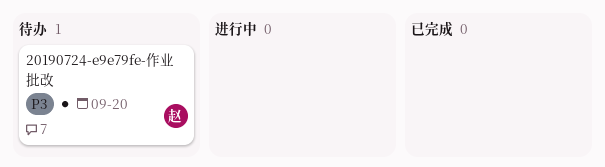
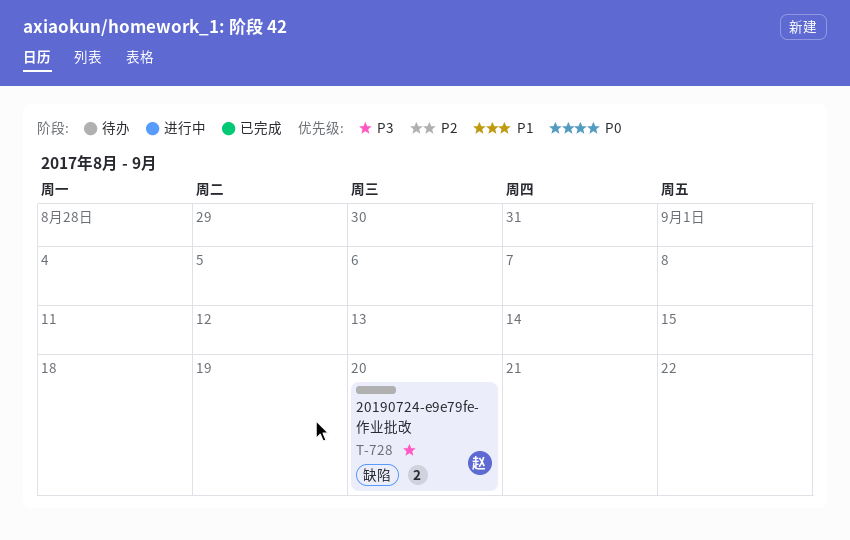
20190724-e9e79fe-作业批改, estimate: 1 -> 2

